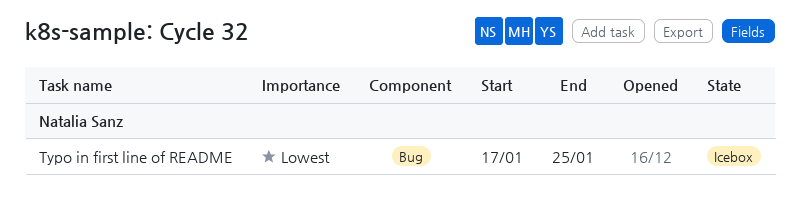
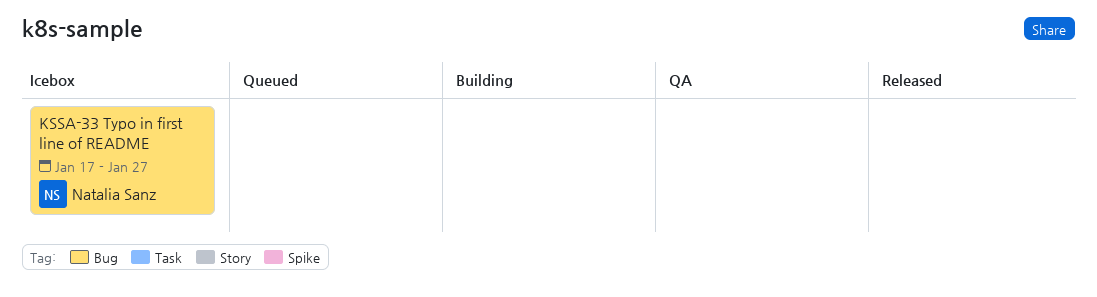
Typo in first line of README, due: Jan 25 -> Jan 27

